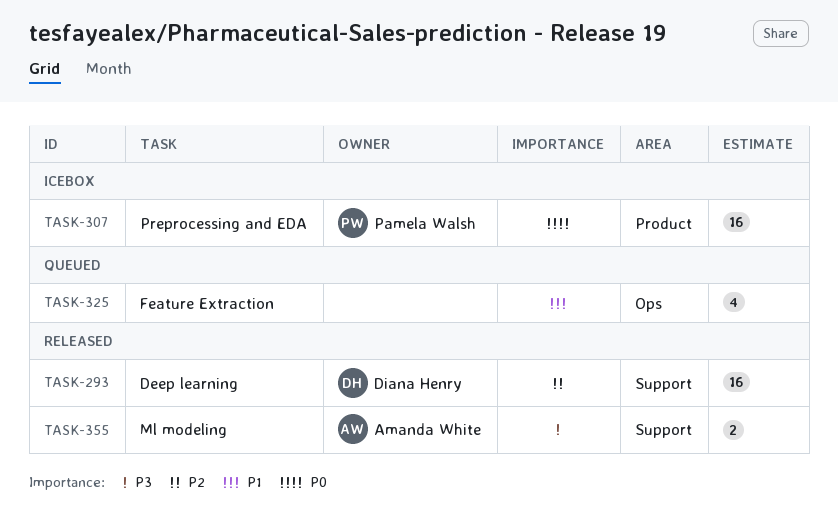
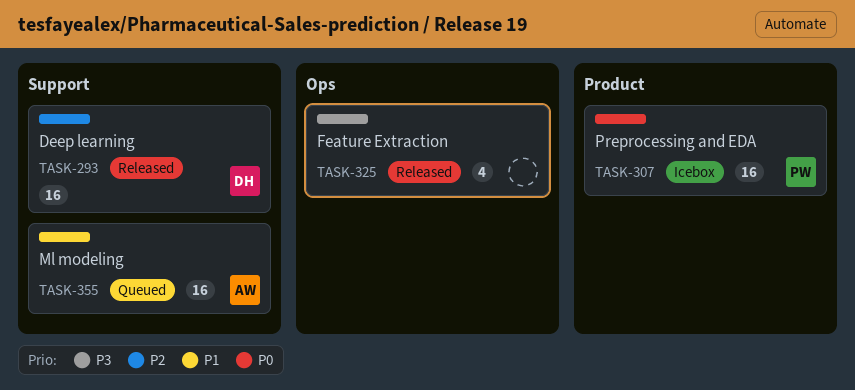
TASK-325, status: Queued -> Released
TASK-325, priority: P1 -> P3
TASK-355, status: Released -> Queued
TASK-355, priority: P3 -> P1
TASK-355, estimate: 2 -> 16

